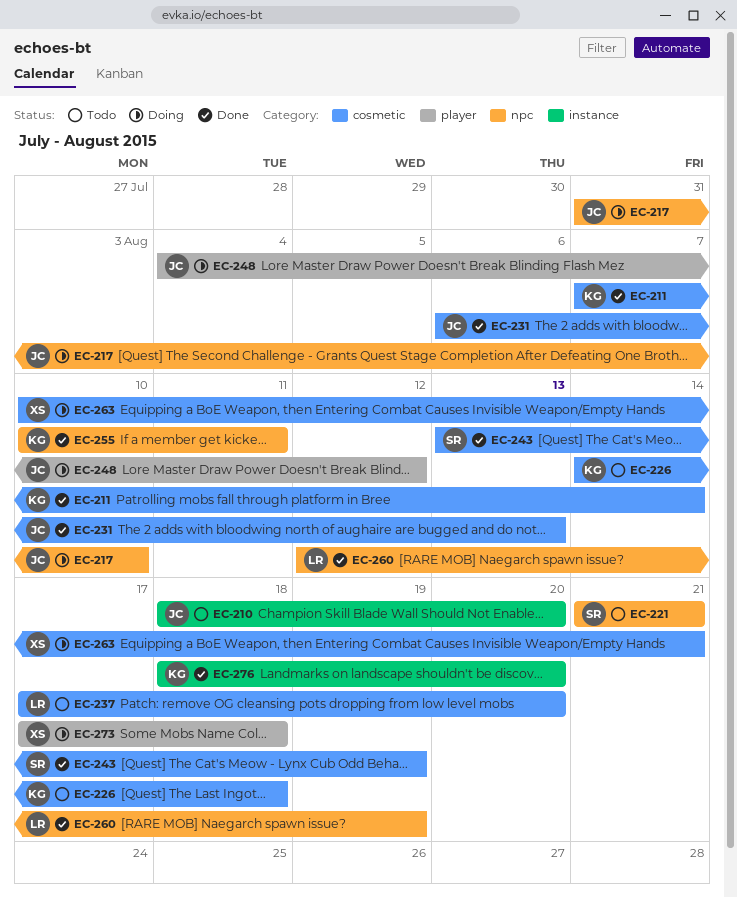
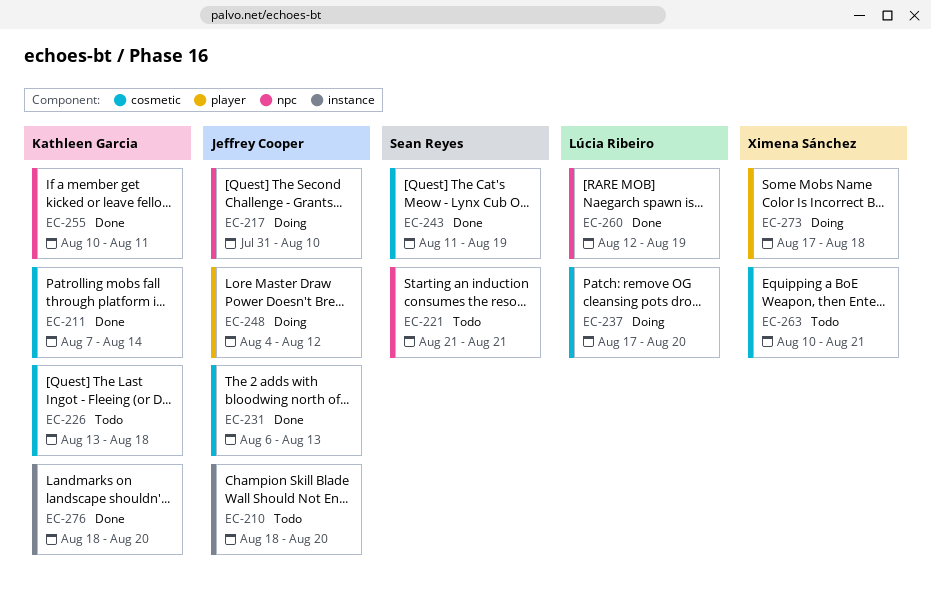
EC-226, start: Aug 14 -> Aug 13
EC-237, status: Todo -> Doing
EC-243, start: Aug 13 -> Aug 11
EC-263, status: Doing -> Todo

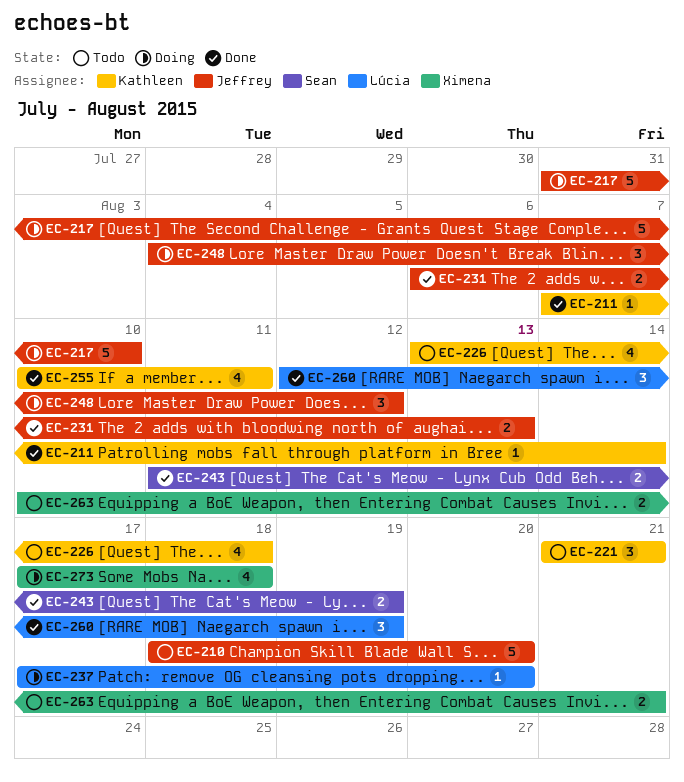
EC-221, owner: Sean Reyes -> Kathleen Garcia
EC-276: present -> none

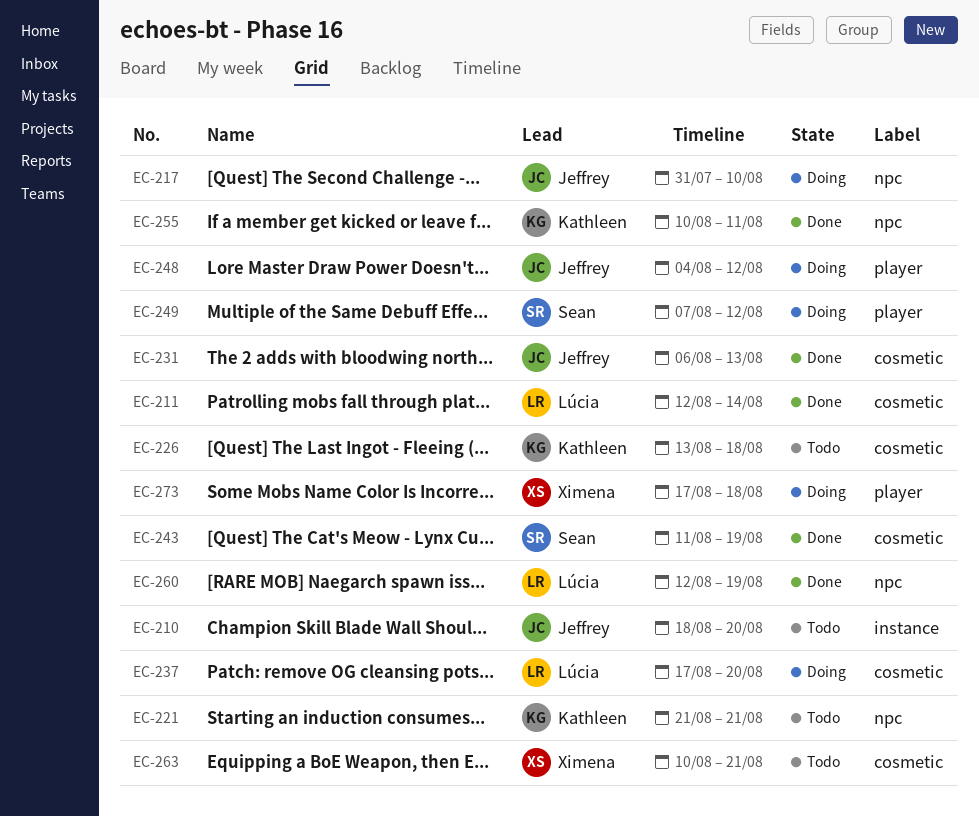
EC-211, owner: Kathleen -> Lúcia
EC-211, start: Aug 7 -> Aug 12
EC-249: none -> present

